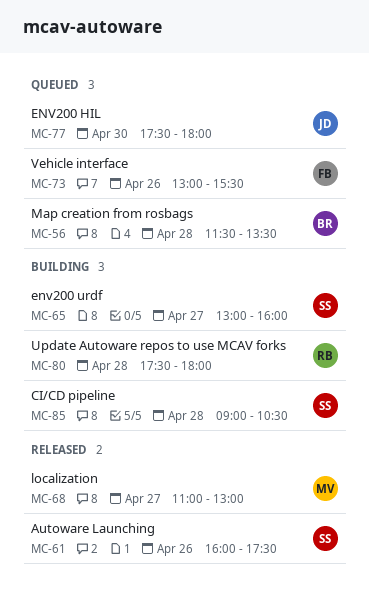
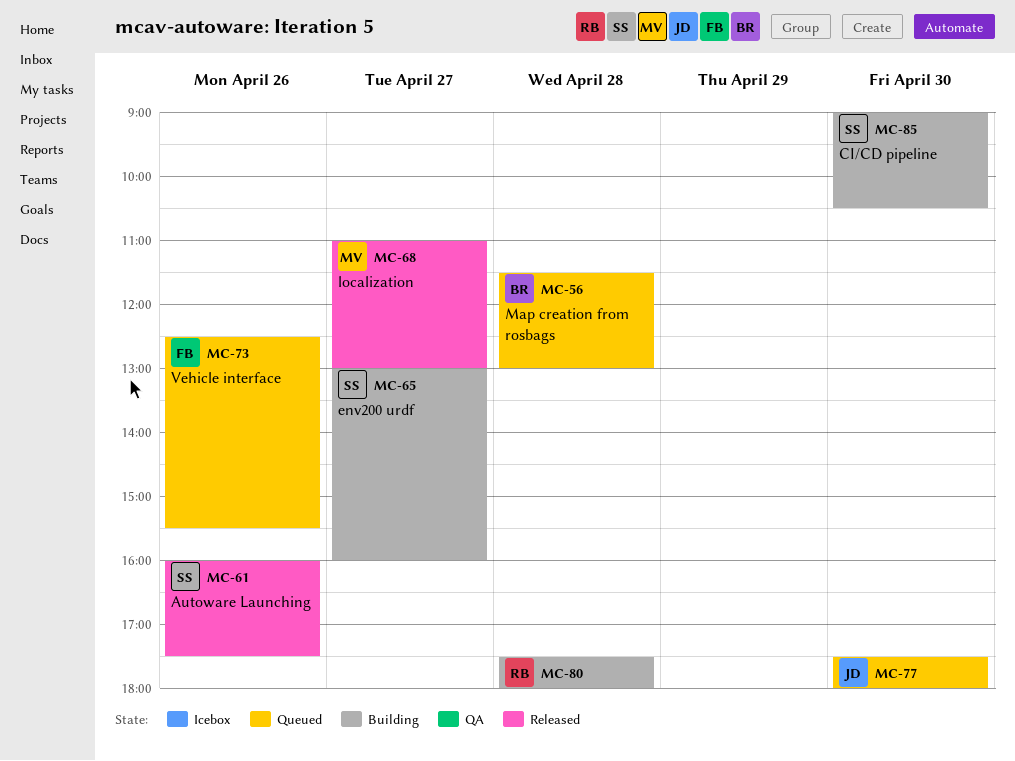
MC-56, ends: 13:30 -> 13:00
MC-73, begins: 13:00 -> 12:30
MC-85, day: Apr 28 -> Apr 30

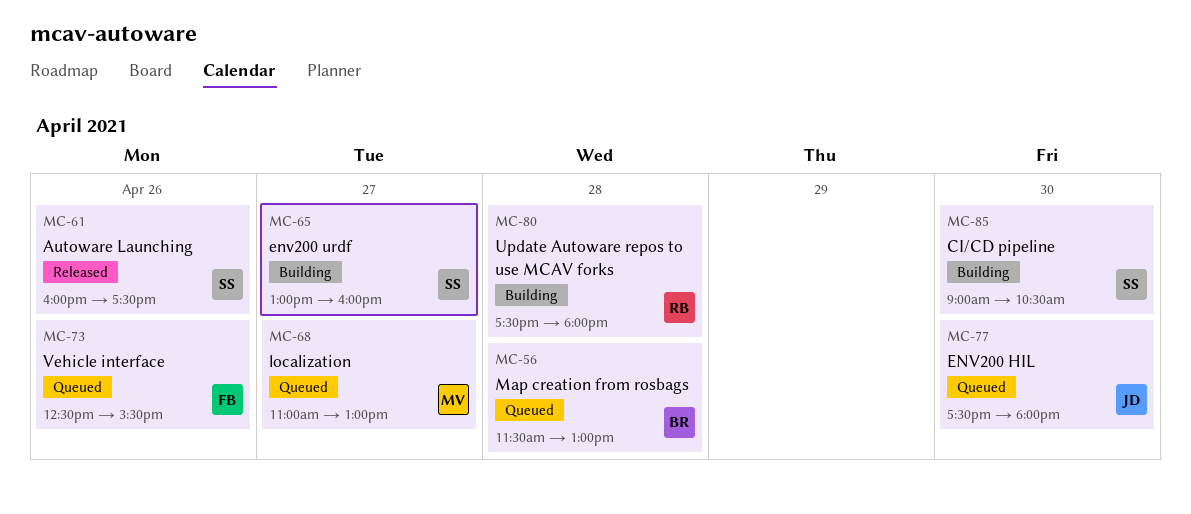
MC-68, status: Released -> Queued

